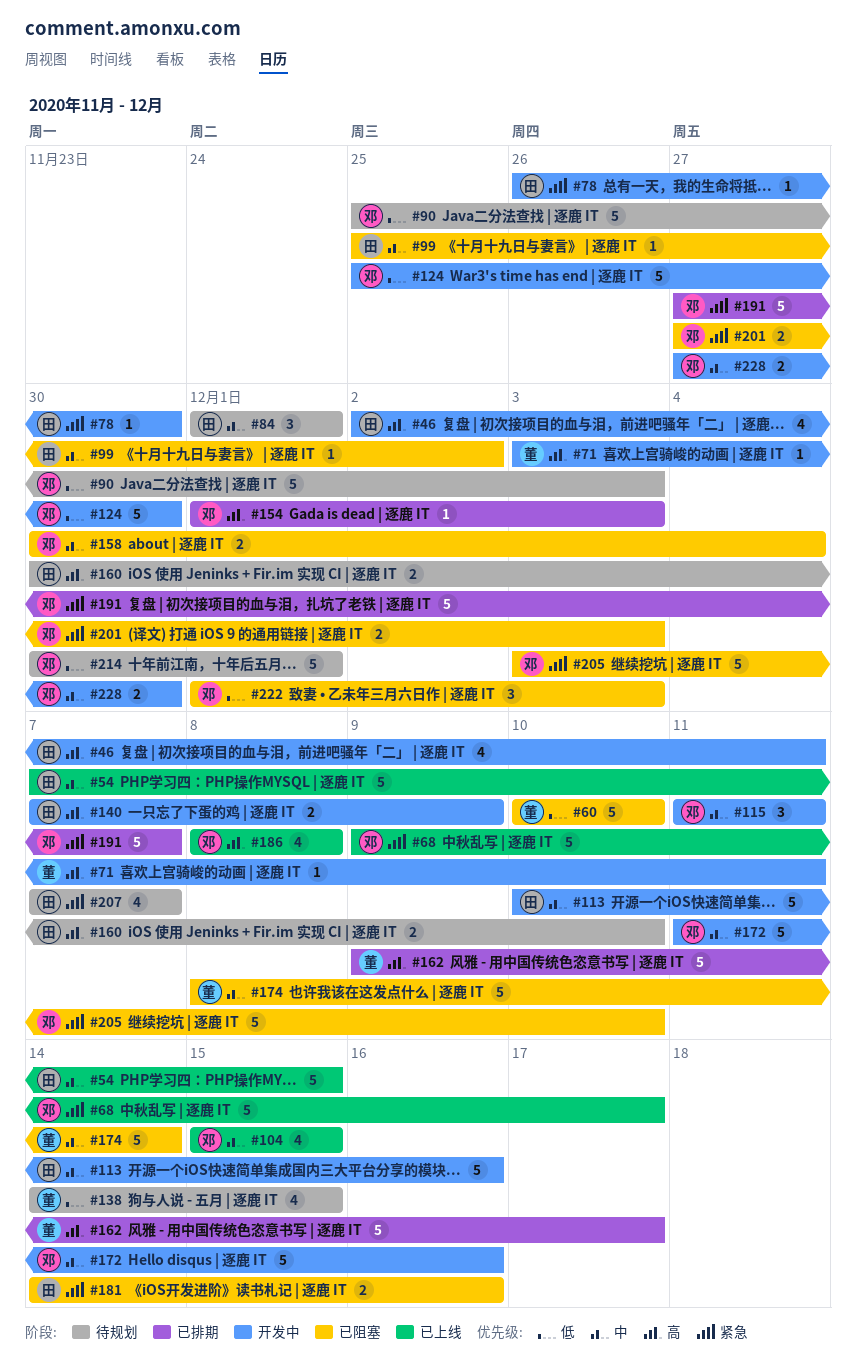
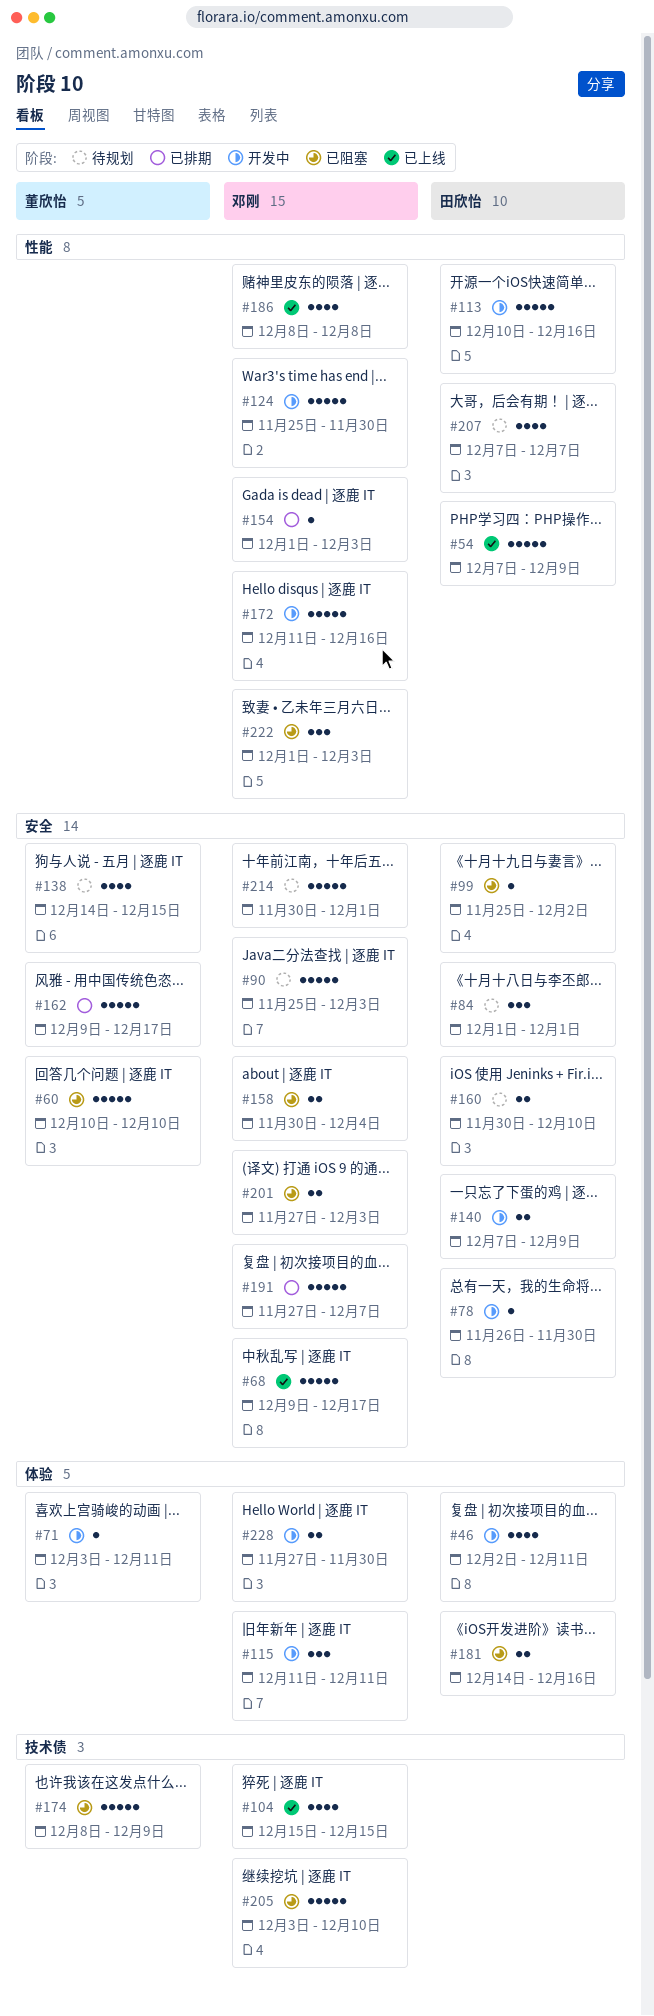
#54, due: Dec 15 -> Dec 9
#174, due: Dec 14 -> Dec 9

